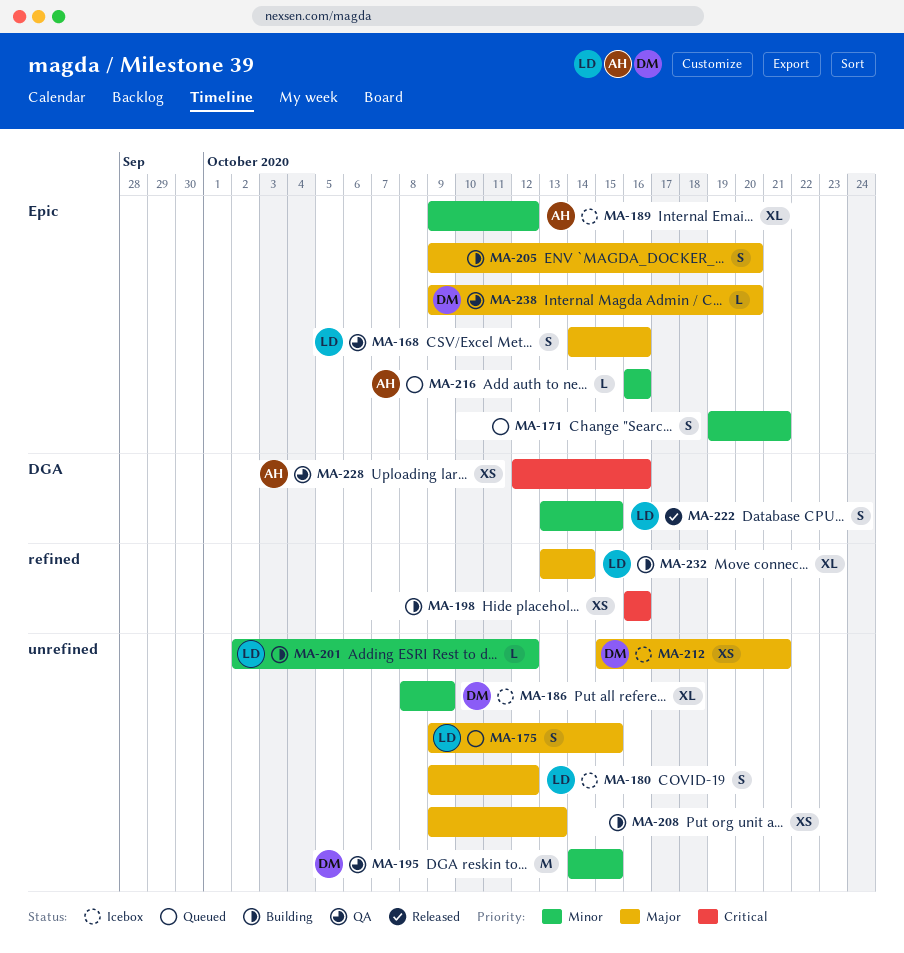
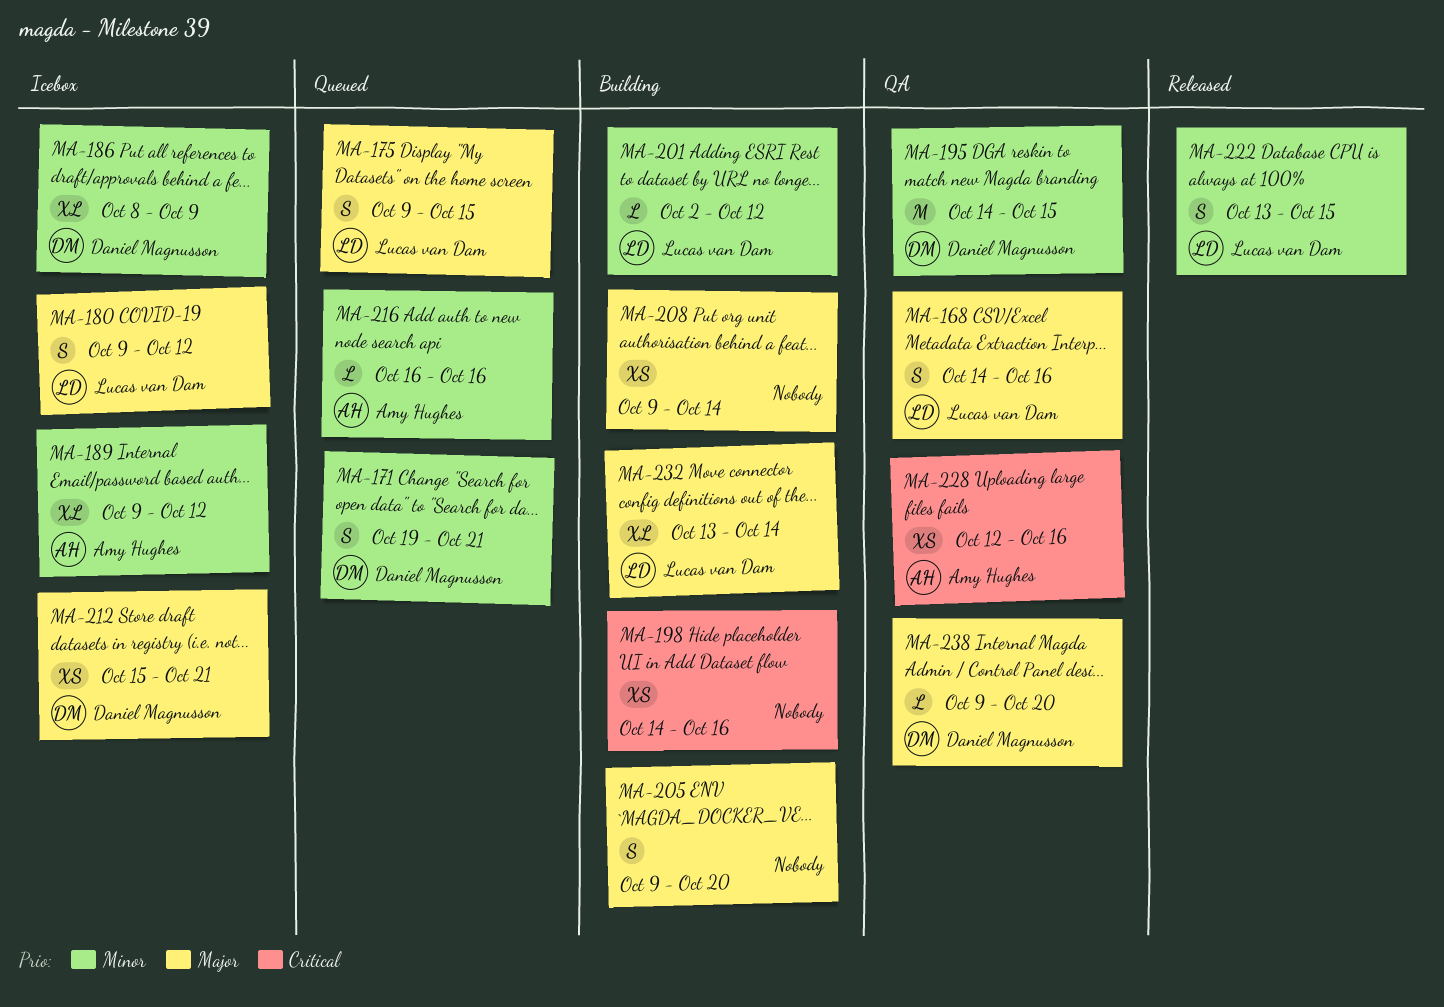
MA-171, owner: none -> Daniel Magnusson
MA-198, start: Oct 16 -> Oct 14
MA-208, due: Oct 13 -> Oct 14

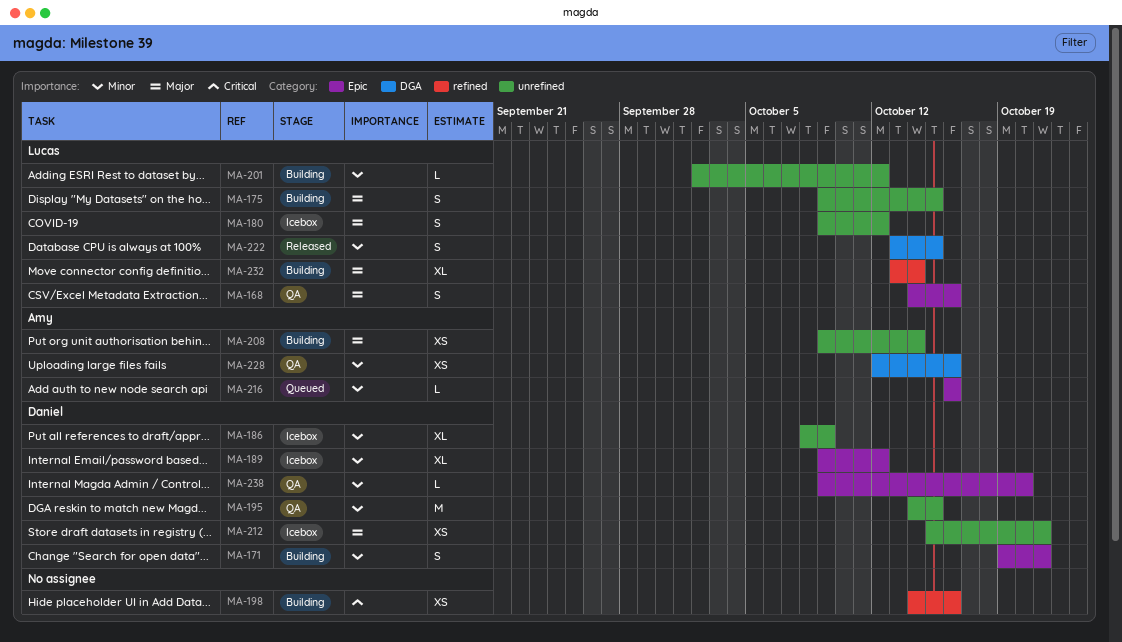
MA-171, status: Queued -> Building
MA-175, status: Queued -> Building
MA-189, owner: Amy Hughes -> Daniel Magnusson
MA-205: present -> none
MA-208, owner: none -> Amy Hughes
MA-228, priority: Critical -> Minor
MA-238, priority: Major -> Minor

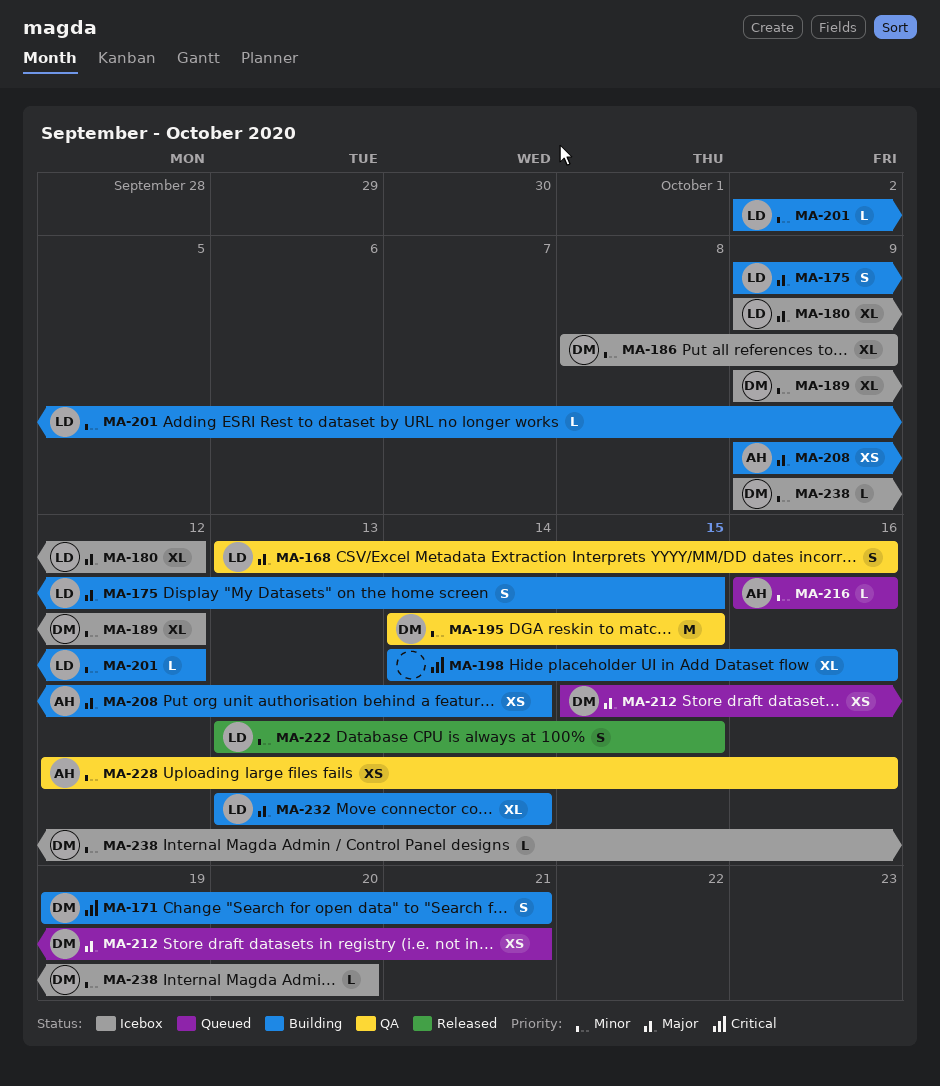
MA-168, start: Oct 14 -> Oct 13
MA-171, priority: Minor -> Critical
MA-180, estimate: S -> XL
MA-198, estimate: XS -> XL
MA-212, status: Icebox -> Queued
MA-238, status: QA -> Icebox

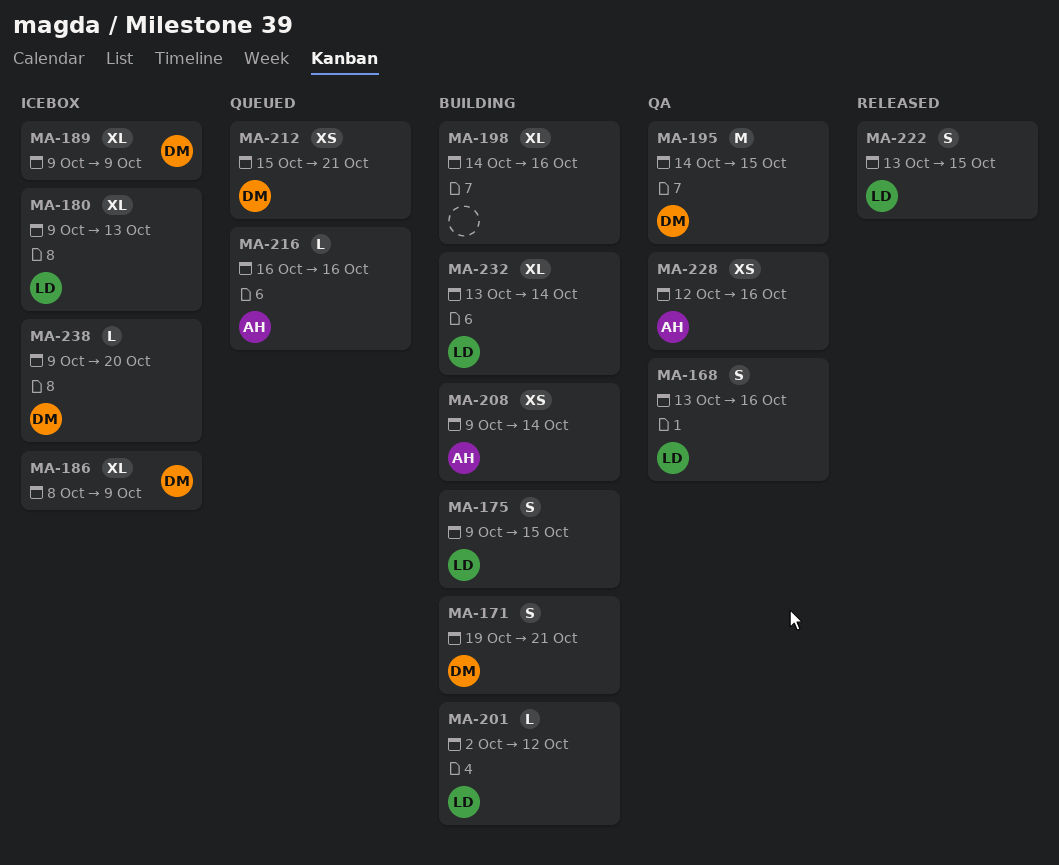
MA-180, due: Oct 12 -> Oct 13
MA-189, due: Oct 12 -> Oct 9

